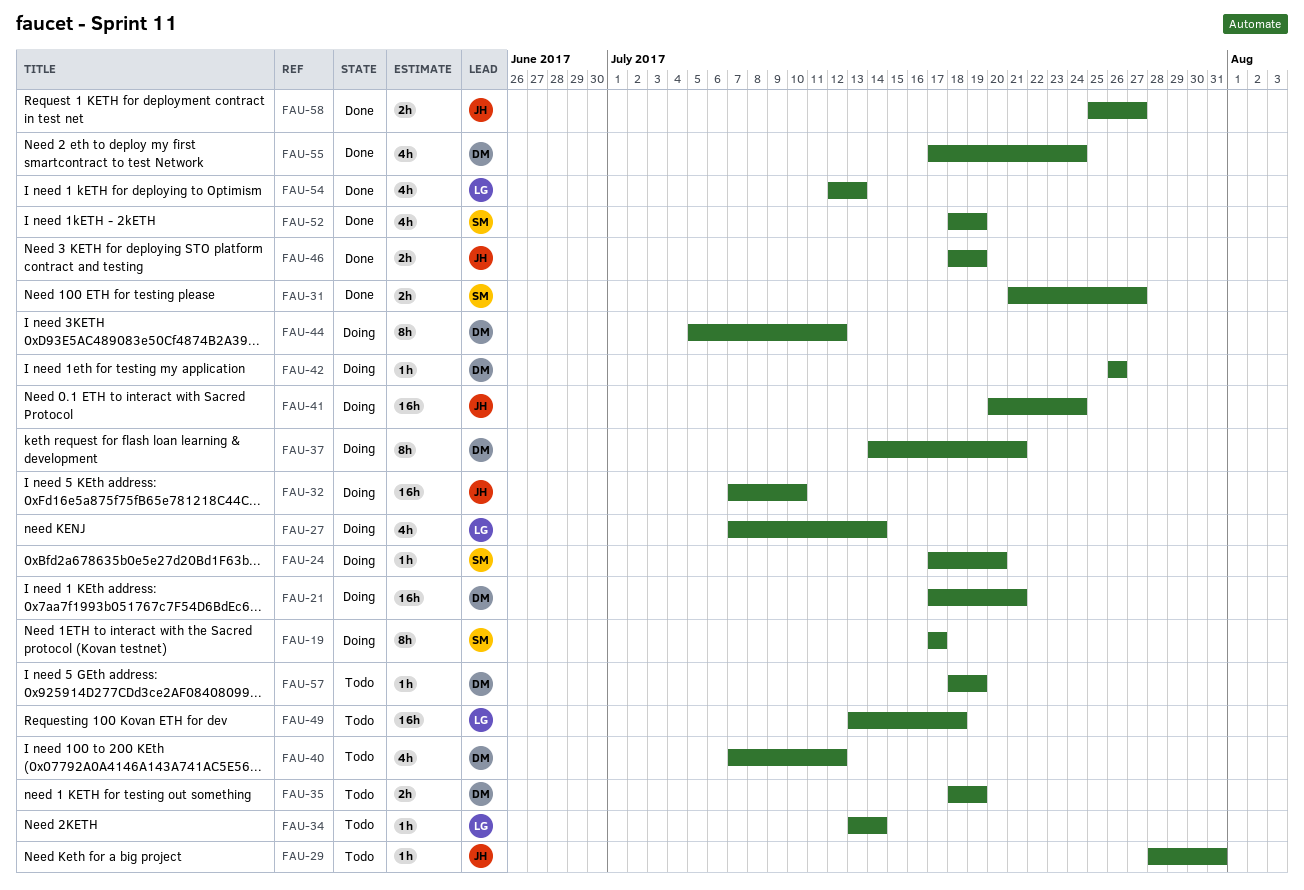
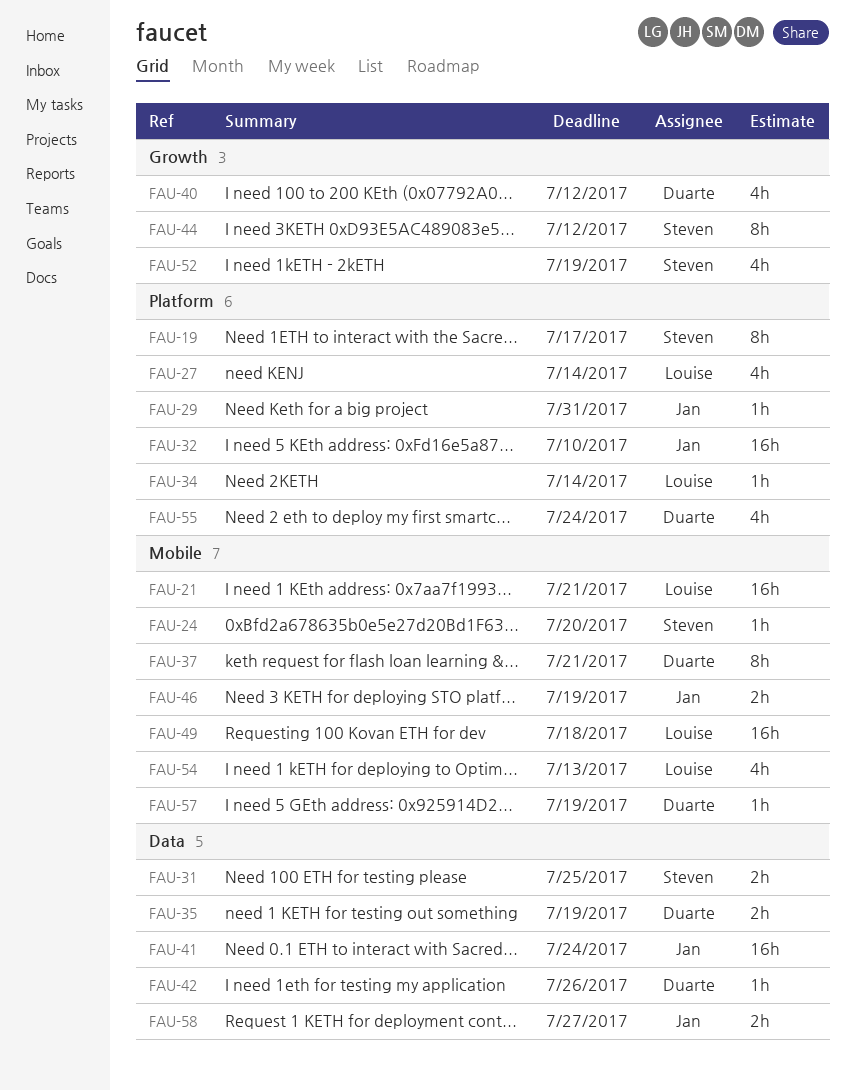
FAU-21, owner: Duarte -> Louise
FAU-31, due: Jul 27 -> Jul 25
FAU-44, owner: Duarte -> Steven

